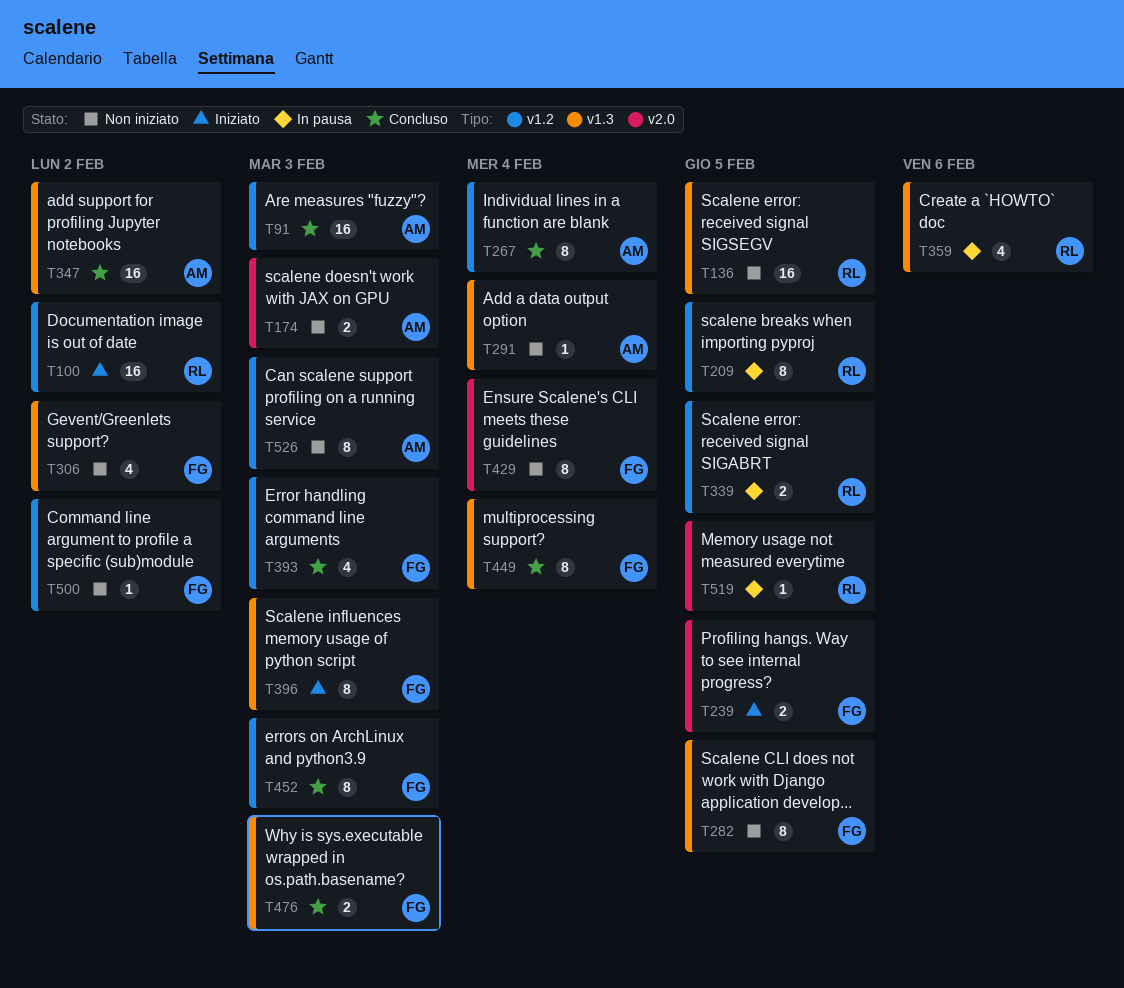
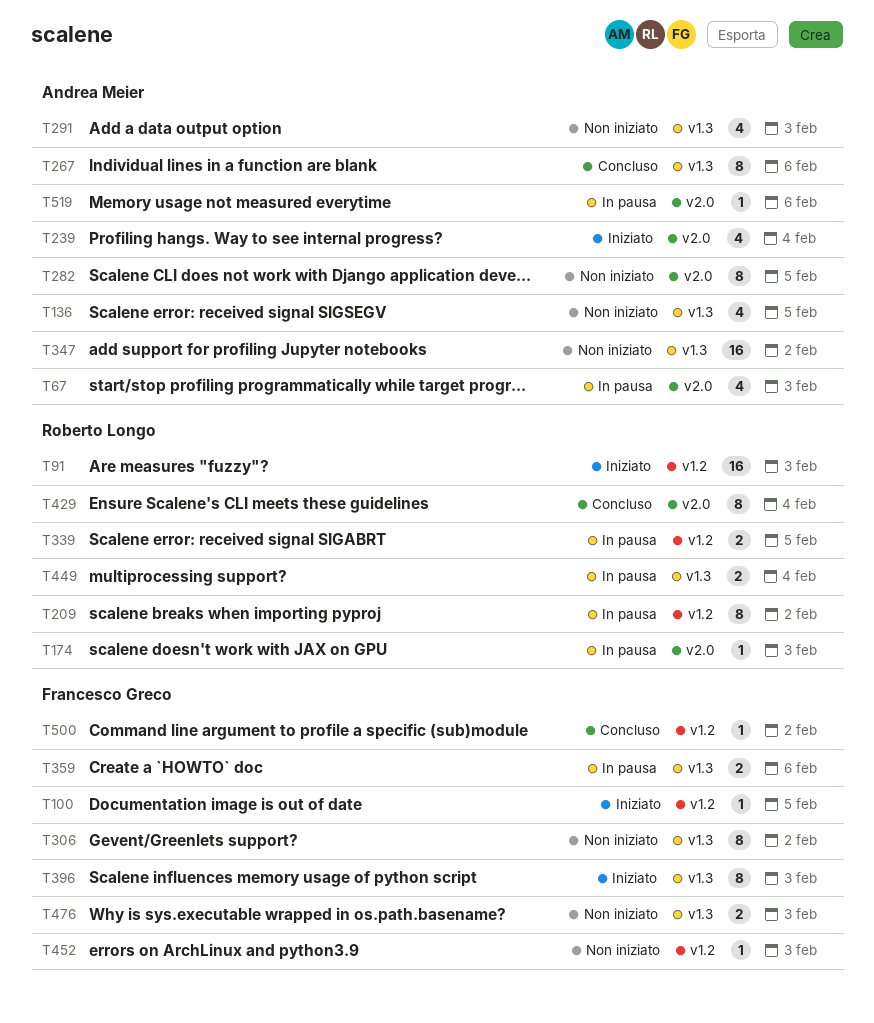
T67: none -> present
T91, status: Concluso -> Iniziato
T91, owner: Andrea Meier -> Roberto Longo
T100, owner: Roberto Longo -> Francesco Greco
T100, estimate: 16 -> 1
T100, due: Feb 2 -> Feb 5
T136, owner: Roberto Longo -> Andrea Meier
T136, estimate: 16 -> 4
T174, status: Non iniziato -> In pausa
T174, owner: Andrea Meier -> Roberto Longo
T174, estimate: 2 -> 1
T209, due: Feb 5 -> Feb 2
T239, owner: Francesco Greco -> Andrea Meier
T239, estimate: 2 -> 4
T239, due: Feb 5 -> Feb 4
T267, label: v1.2 -> v1.3
T267, due: Feb 4 -> Feb 6
T282, owner: Francesco Greco -> Andrea Meier
T282, label: v1.3 -> v2.0
T291, estimate: 1 -> 4
T291, due: Feb 4 -> Feb 3
T306, estimate: 4 -> 8
T347, status: Concluso -> Non iniziato
T359, owner: Roberto Longo -> Francesco Greco
T359, estimate: 4 -> 2
T393: present -> none
T429, status: Non iniziato -> Concluso
T429, owner: Francesco Greco -> Roberto Longo
T449, status: Concluso -> In pausa
T449, owner: Francesco Greco -> Roberto Longo
T449, estimate: 8 -> 2
T452, status: Concluso -> Non iniziato
T452, estimate: 8 -> 1
T476, status: Concluso -> Non iniziato
T500, status: Non iniziato -> Concluso
T519, owner: Roberto Longo -> Andrea Meier
T519, due: Feb 5 -> Feb 6
T526: present -> none

